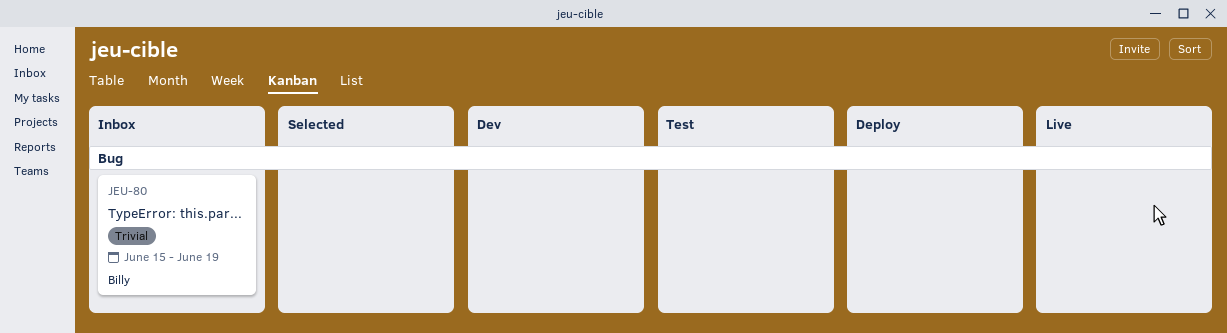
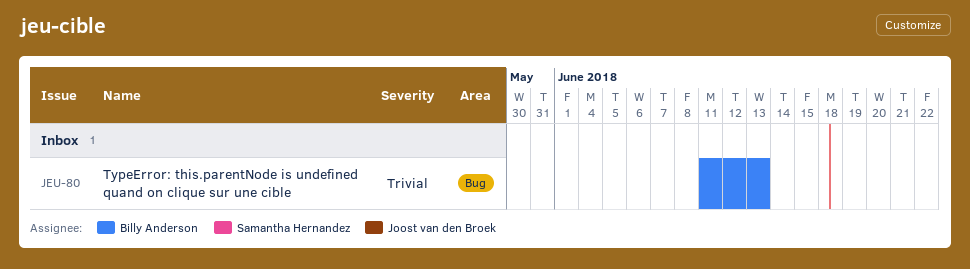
JEU-80, start: Jun 15 -> Jun 11
JEU-80, due: Jun 19 -> Jun 13

